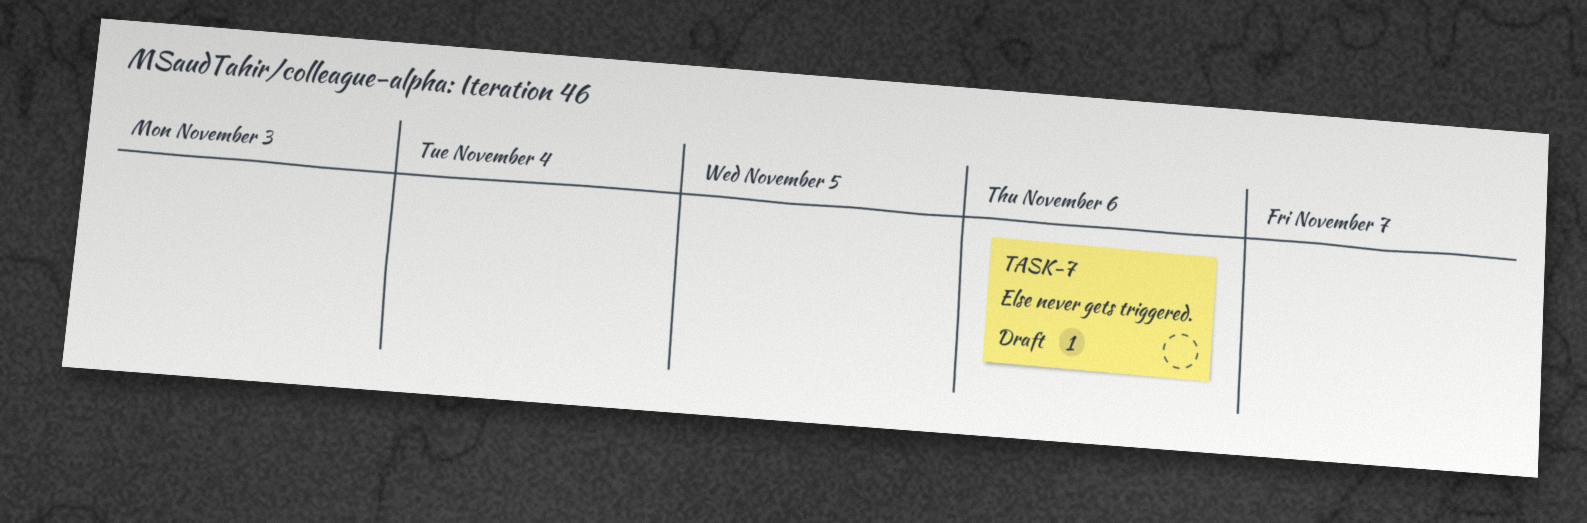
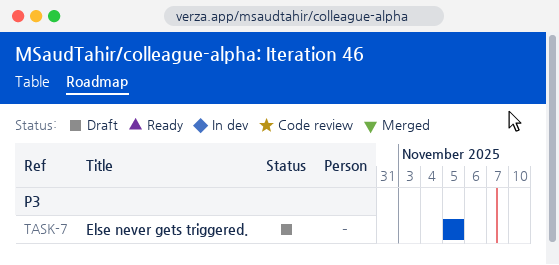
TASK-7, due: Nov 6 -> Nov 5

